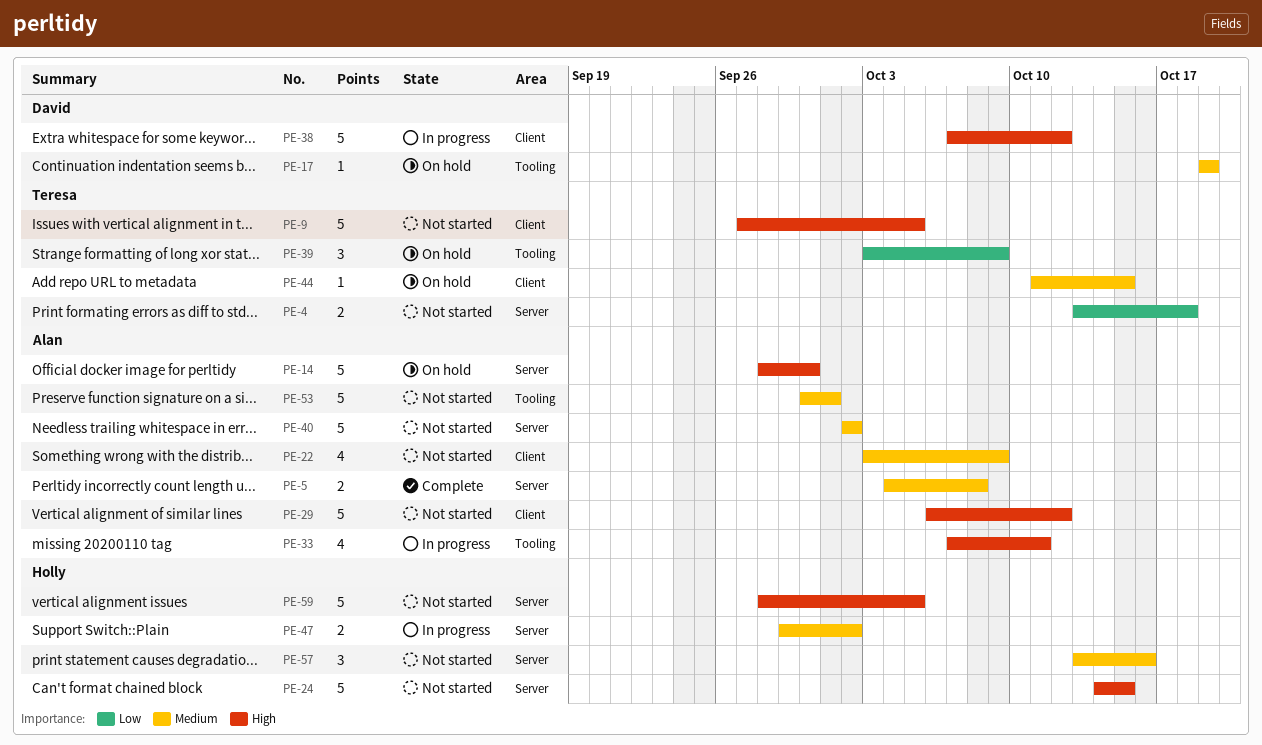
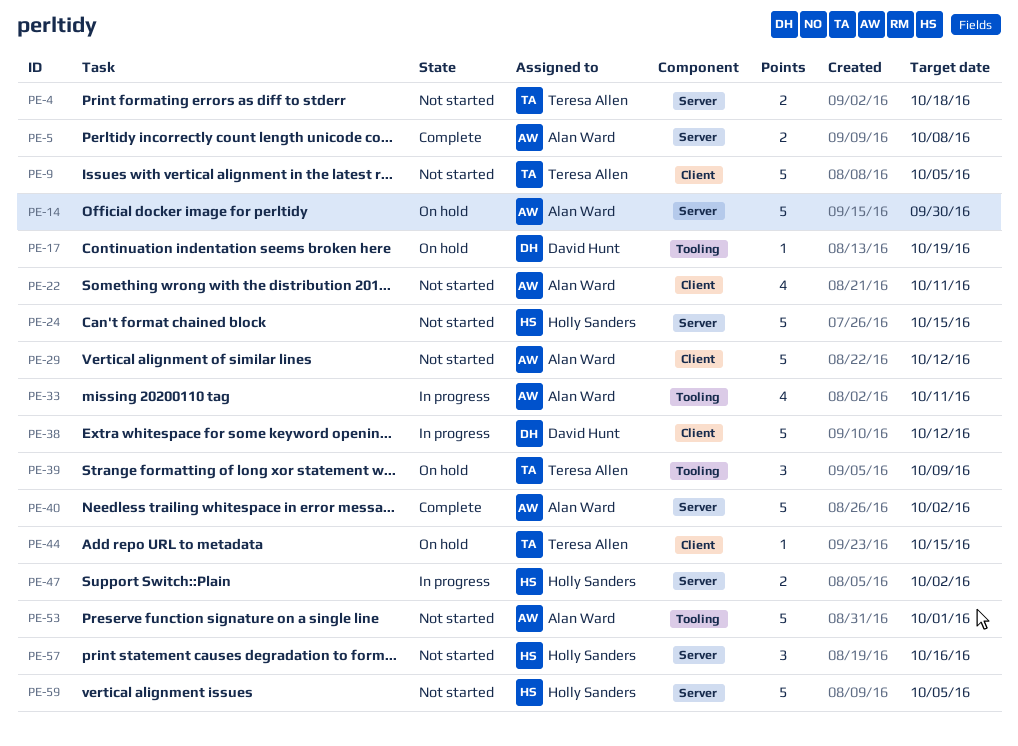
PE-22, due: Oct 9 -> Oct 11
PE-40, status: Not started -> Complete

